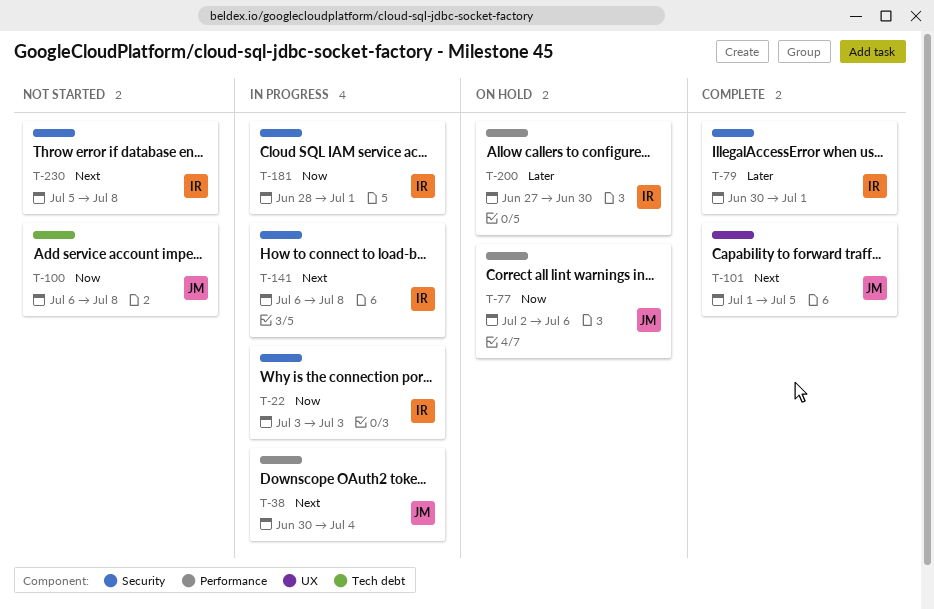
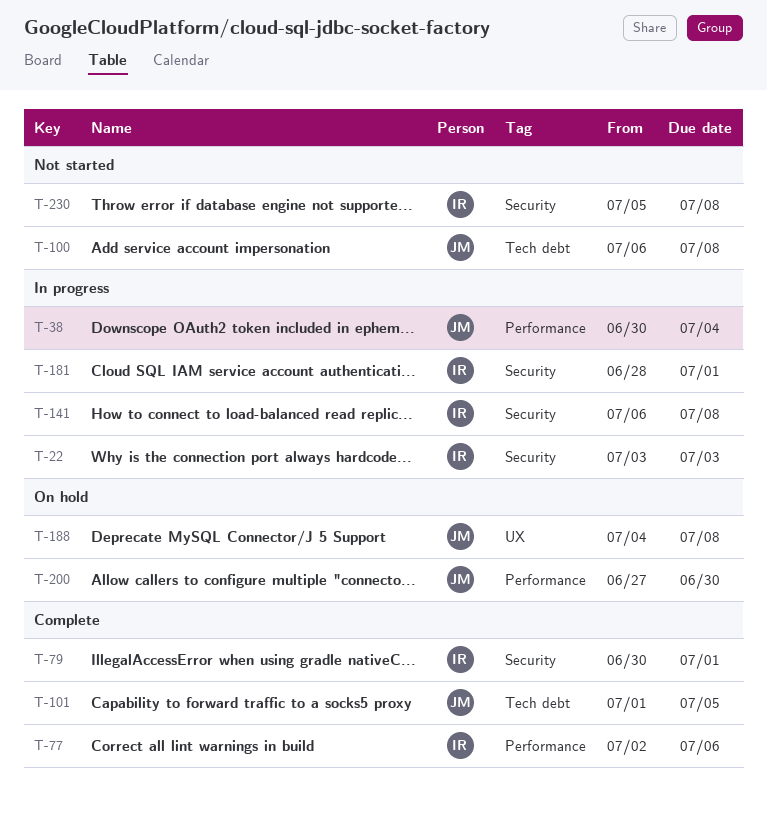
T-77, status: On hold -> Complete
T-77, owner: JM -> IR
T-101, label: UX -> Tech debt
T-188: none -> present
T-200, owner: IR -> JM

